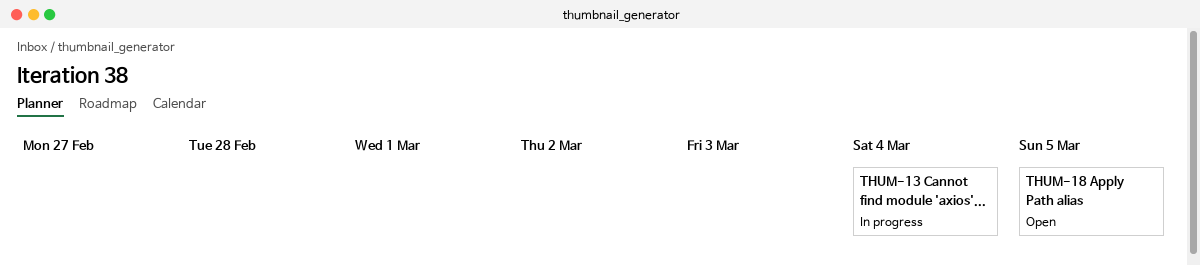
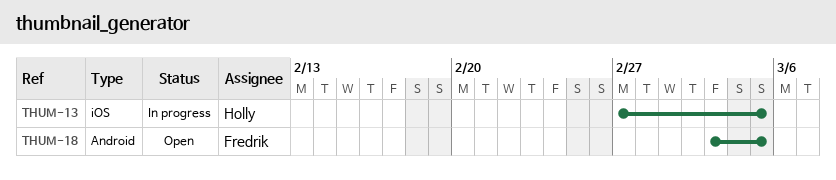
THUM-13, due: Mar 4 -> Mar 5

